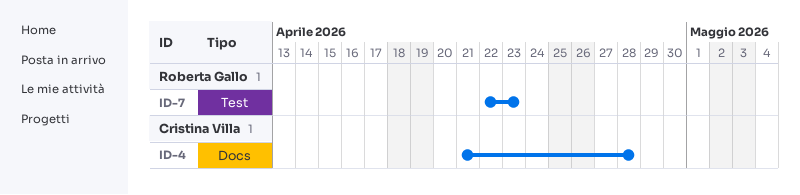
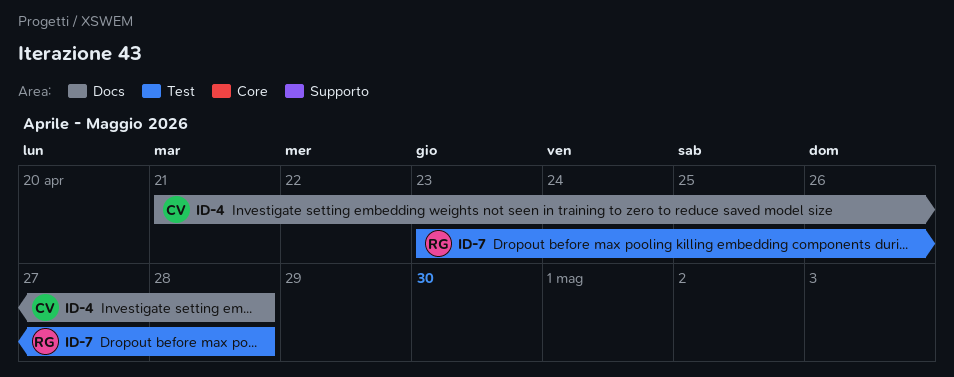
ID-7, start: Apr 22 -> Apr 23
ID-7, due: Apr 23 -> Apr 28

